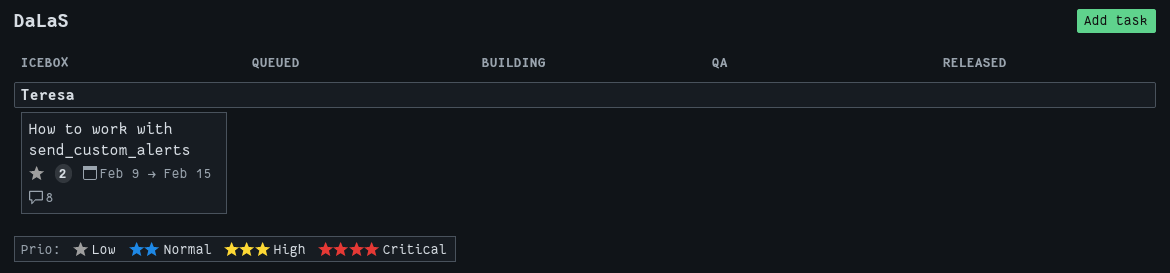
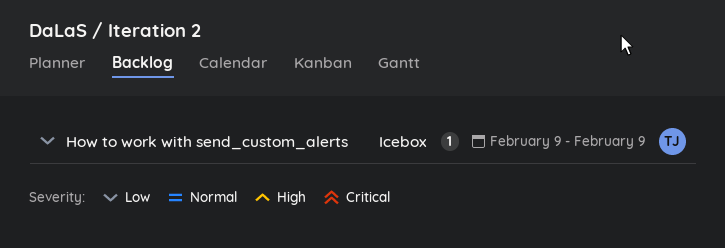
How to work with send_custom_alerts, estimate: 2 -> 1
How to work with send_custom_alerts, due: Feb 15 -> Feb 9

